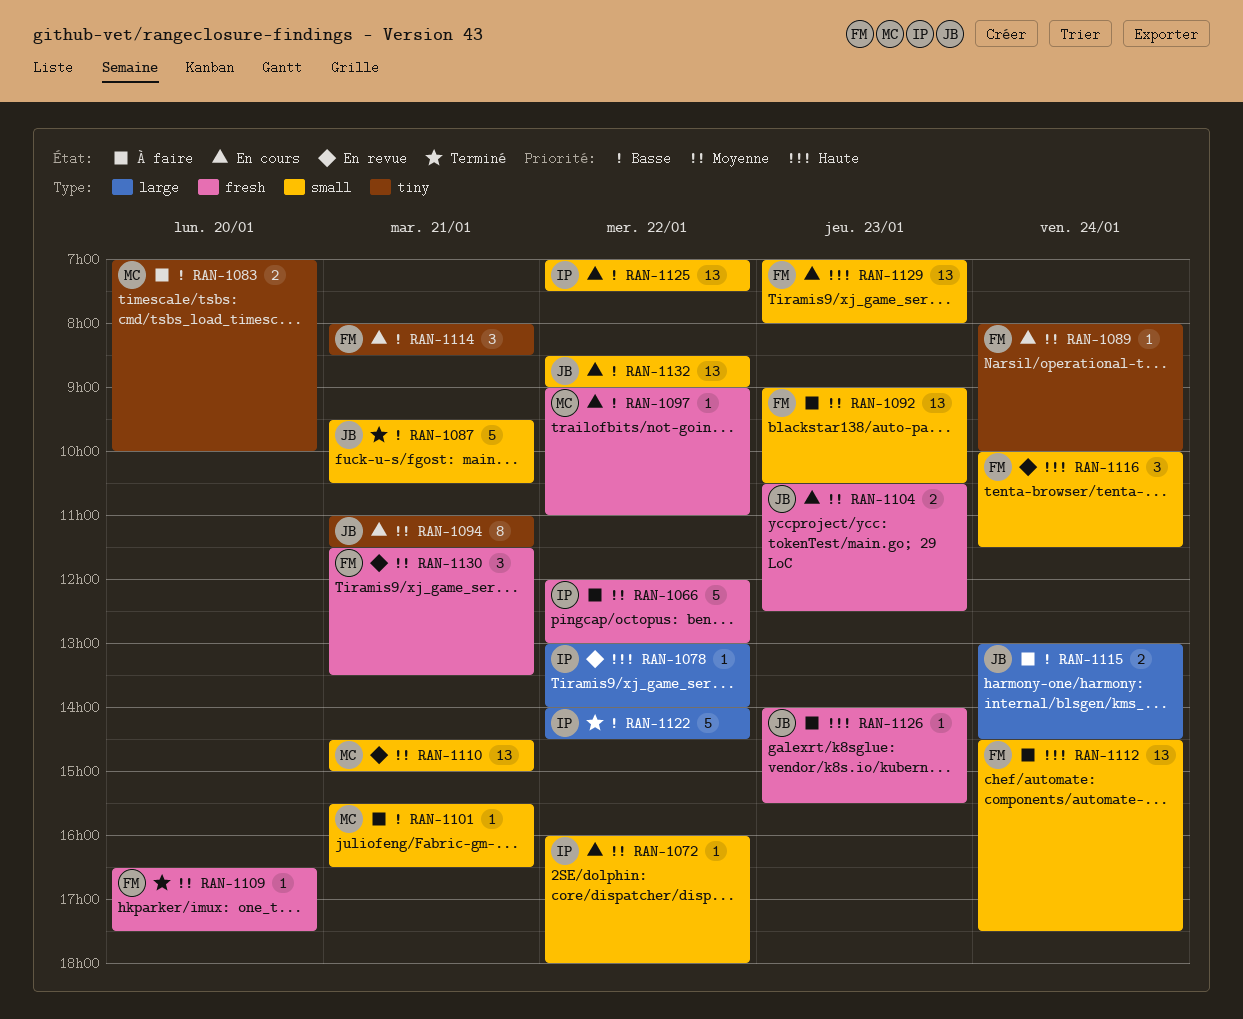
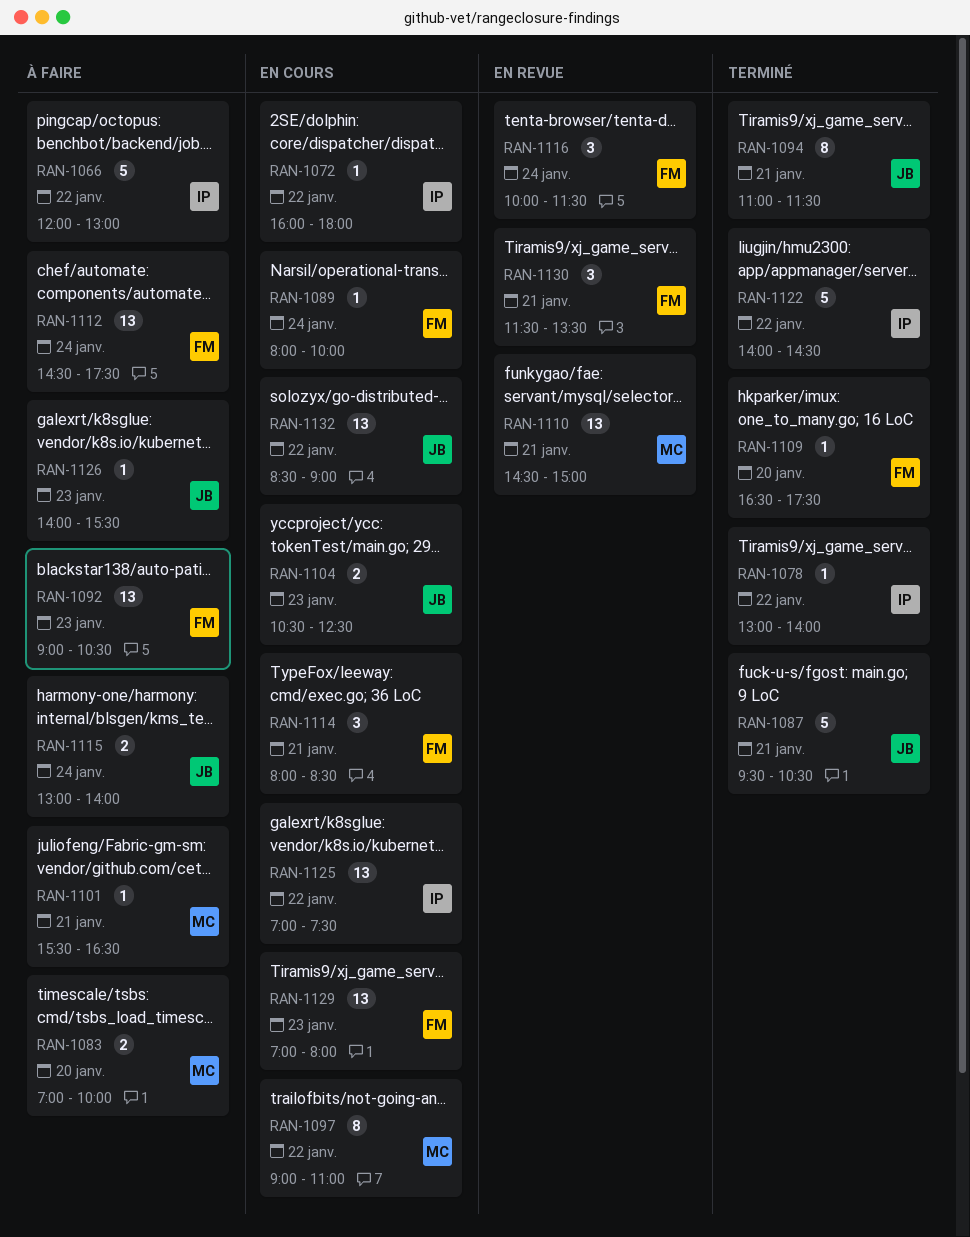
RAN-1078, status: En revue -> Terminé
RAN-1094, status: En cours -> Terminé
RAN-1097, estimate: 1 -> 8
RAN-1115, ends: 14:30 -> 14:00

